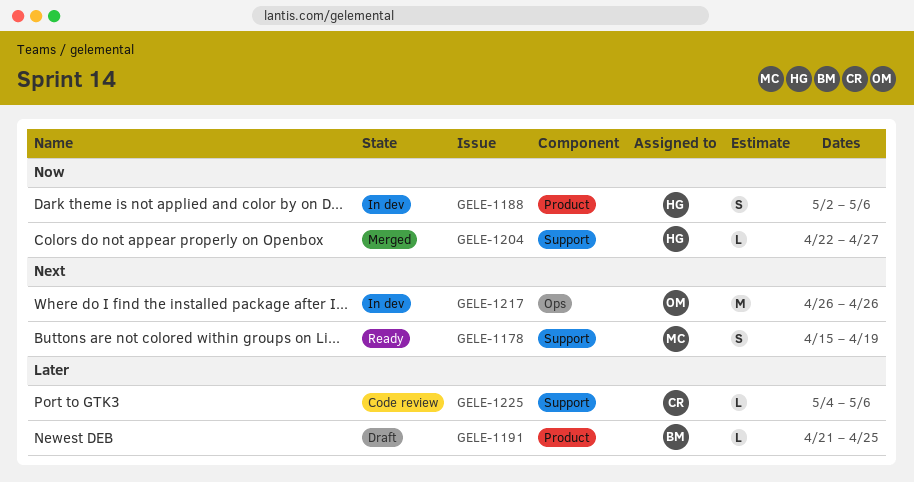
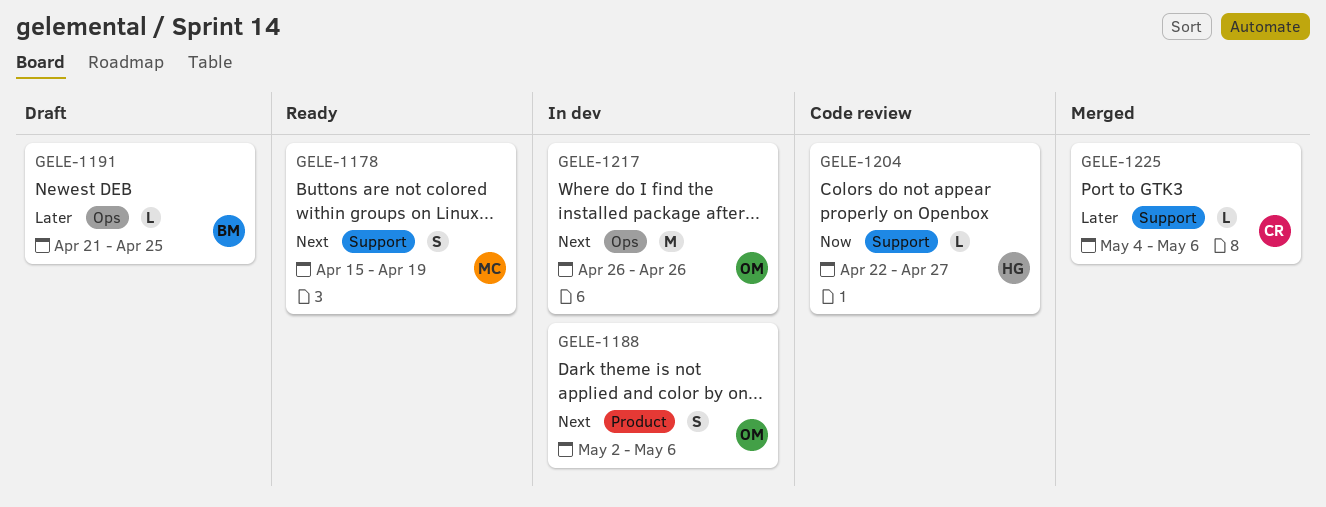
GELE-1188, owner: HG -> OM
GELE-1188, priority: Now -> Next
GELE-1191, label: Product -> Ops
GELE-1204, status: Merged -> Code review
GELE-1225, status: Code review -> Merged

